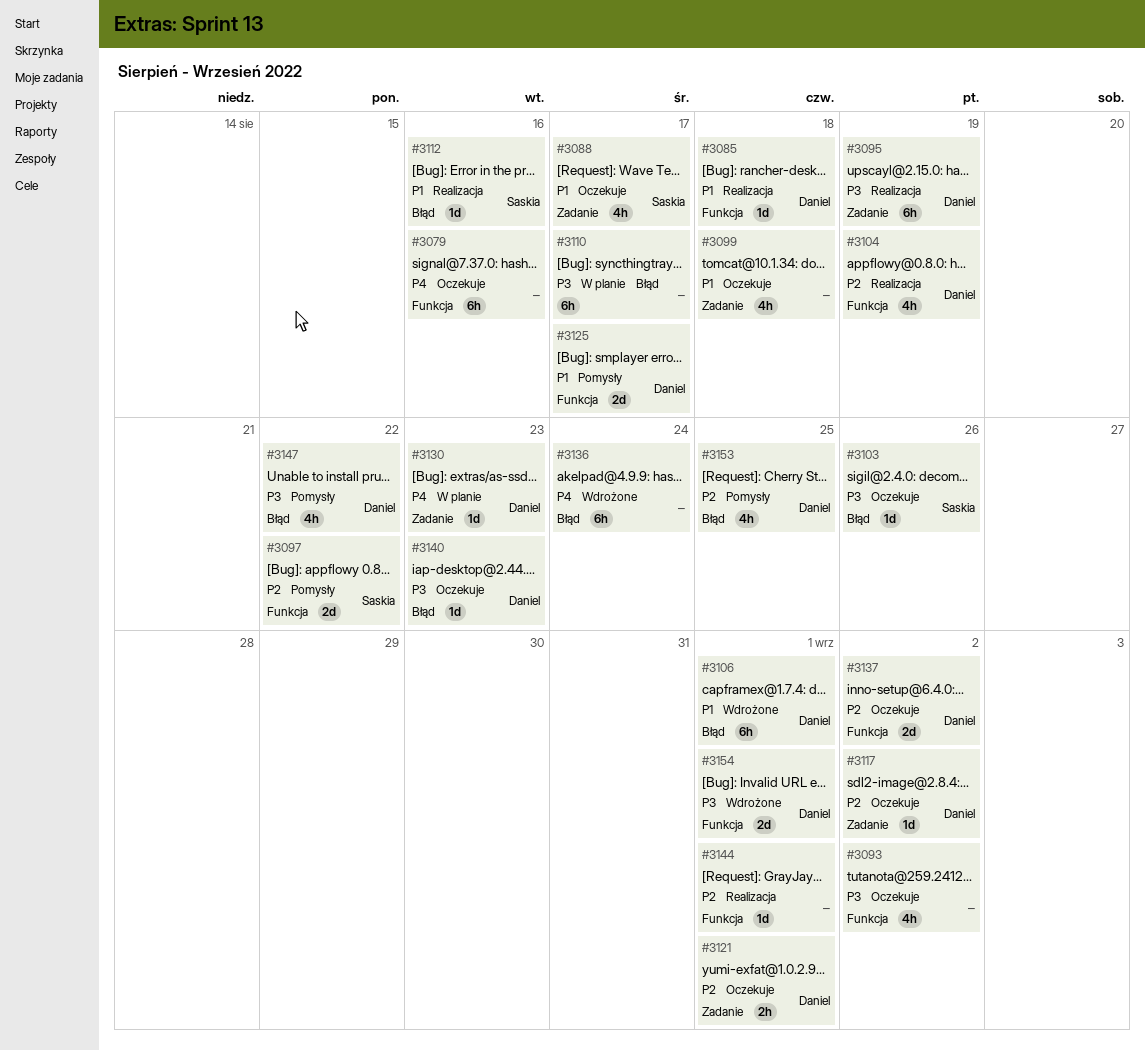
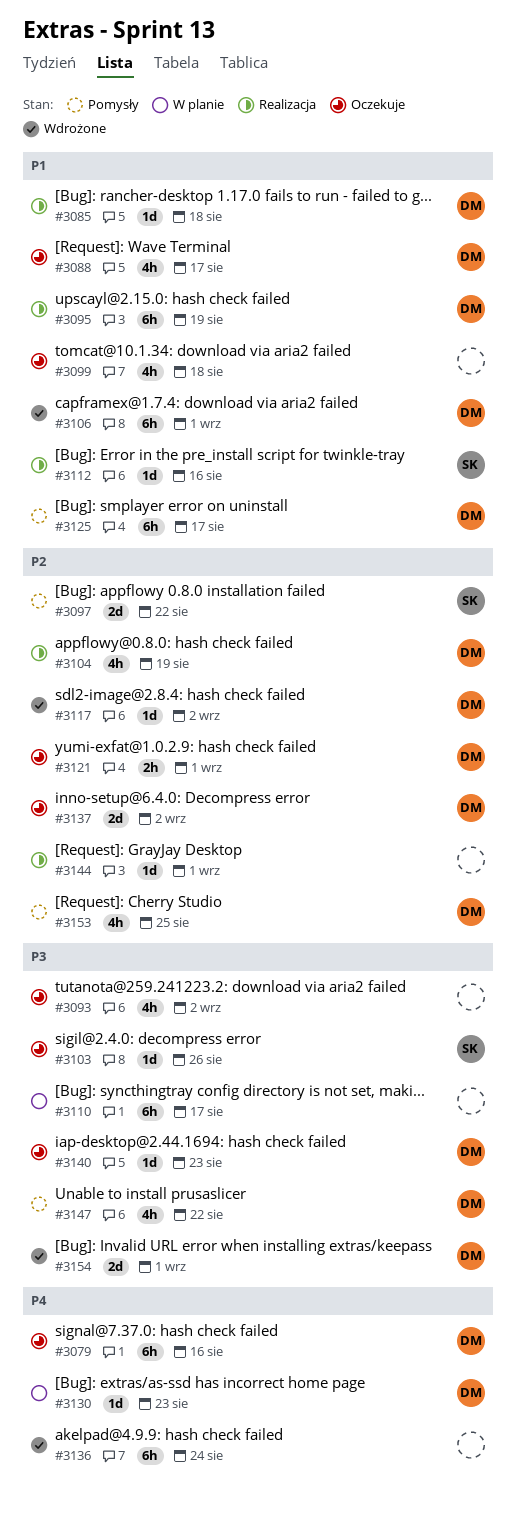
#3079, owner: none -> Daniel
#3088, owner: Saskia -> Daniel
#3095, priority: P3 -> P1
#3117, status: Oczekuje -> Wdrożone
#3125, estimate: 2d -> 6h

